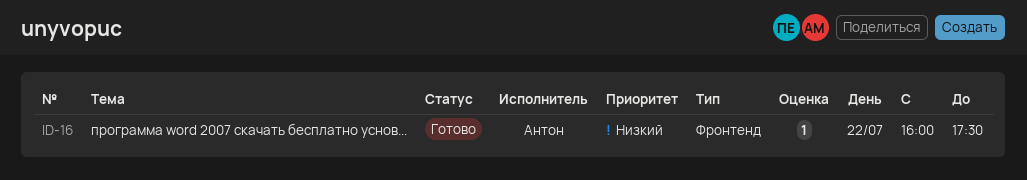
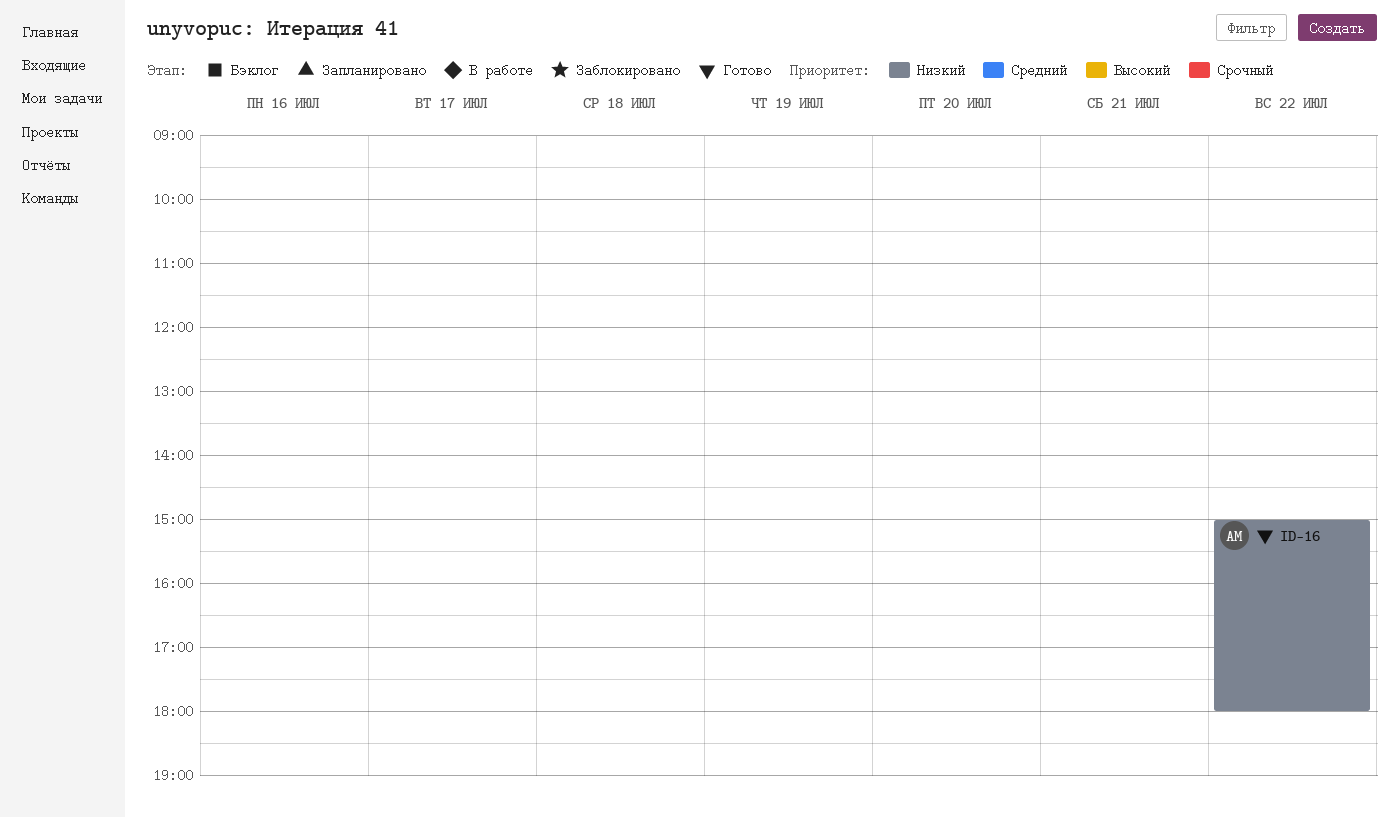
ID-16, begins: 16:00 -> 15:00
ID-16, ends: 17:30 -> 18:00

